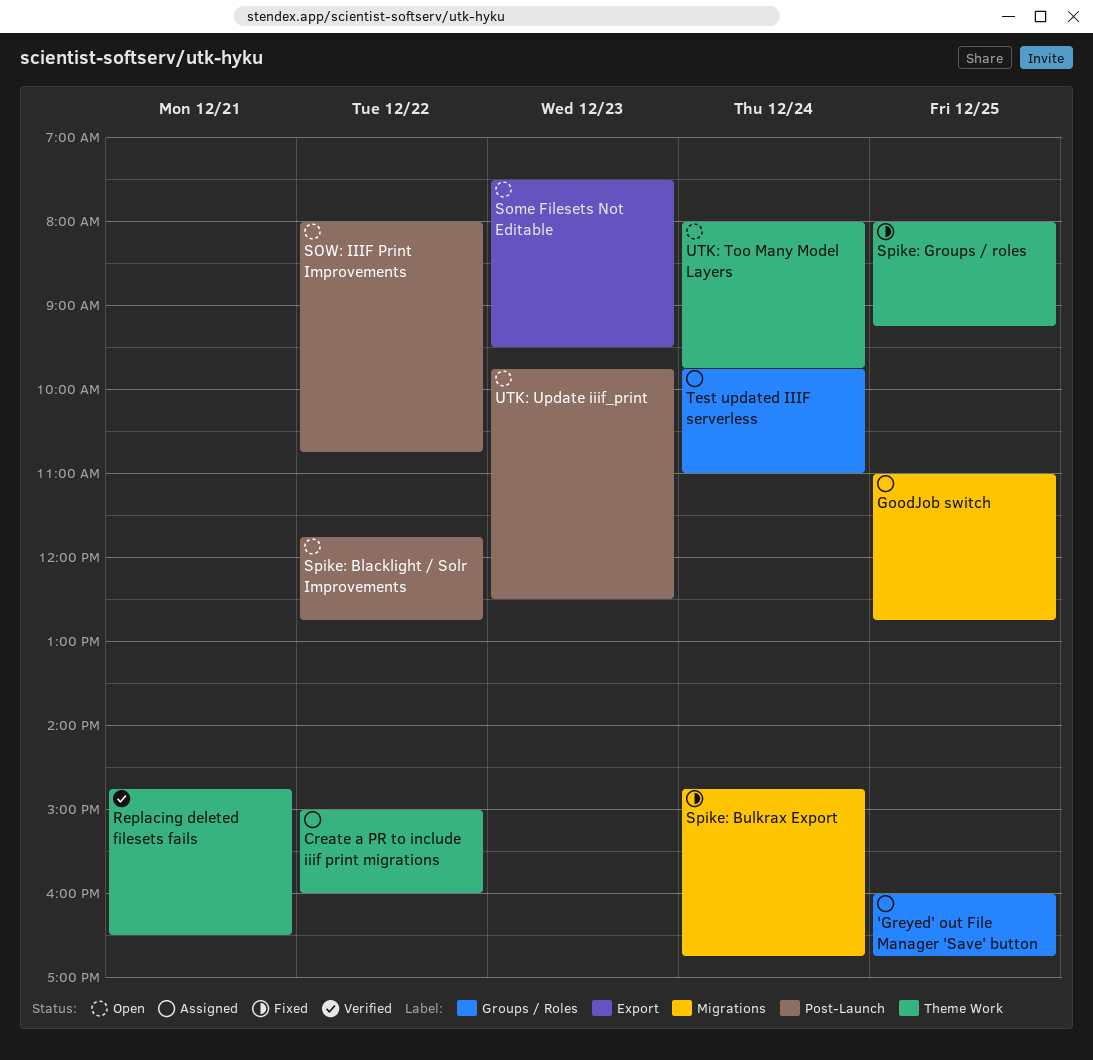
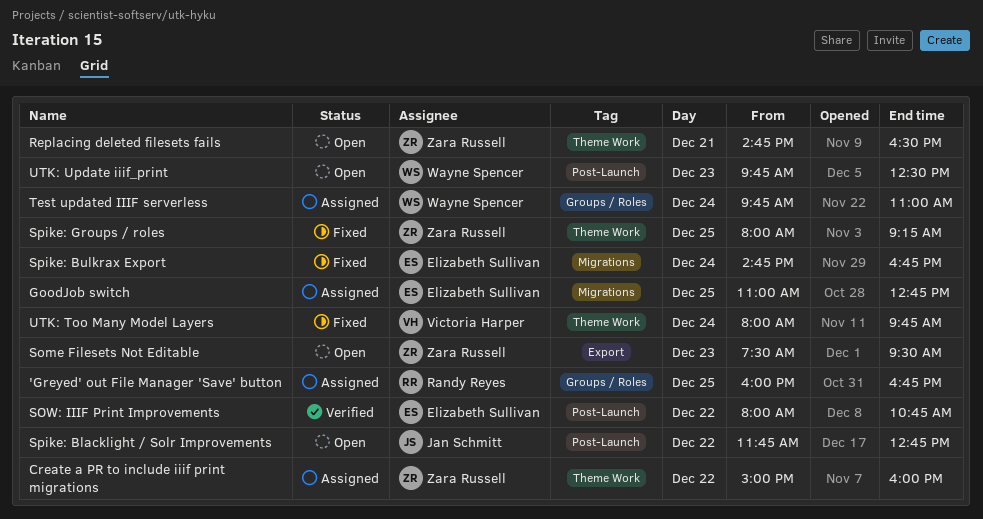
Replacing deleted filesets fails, status: Verified -> Open
SOW: IIIF Print Improvements, status: Open -> Verified
UTK: Too Many Model Layers, status: Open -> Fixed

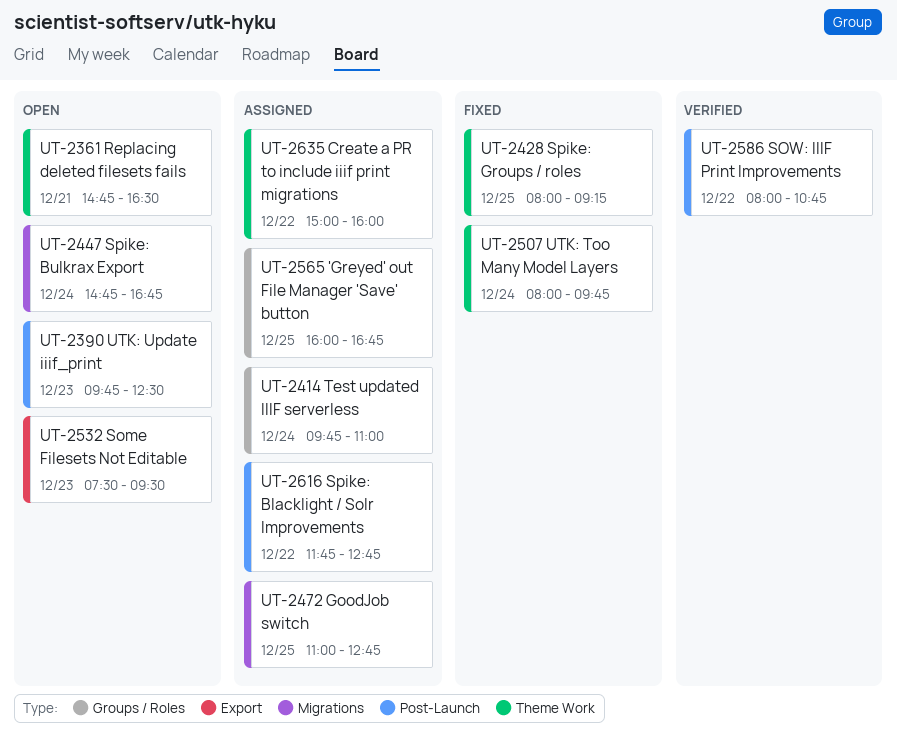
Spike: Blacklight / Solr Improvements, status: Open -> Assigned
Spike: Bulkrax Export, status: Fixed -> Open

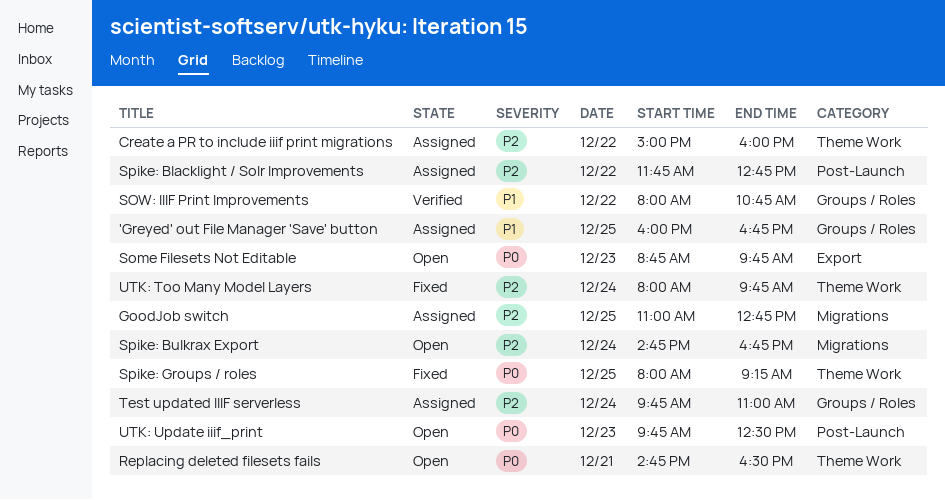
Some Filesets Not Editable, begins: 07:30 -> 08:45
Some Filesets Not Editable, ends: 09:30 -> 09:45
SOW: IIIF Print Improvements, label: Post-Launch -> Groups / Roles

